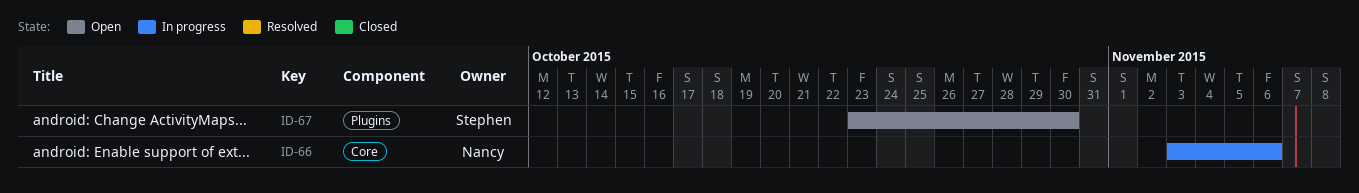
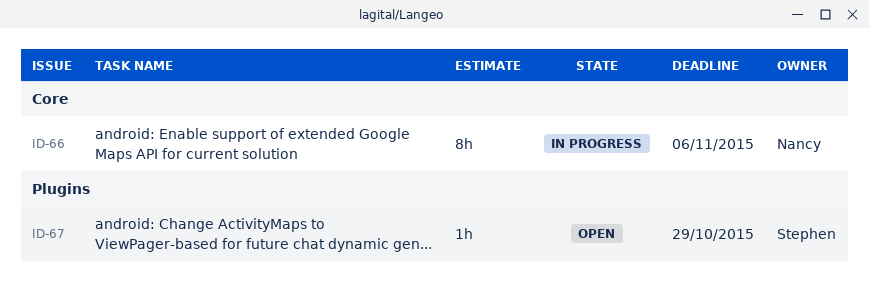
ID-67, due: Oct 30 -> Oct 29

